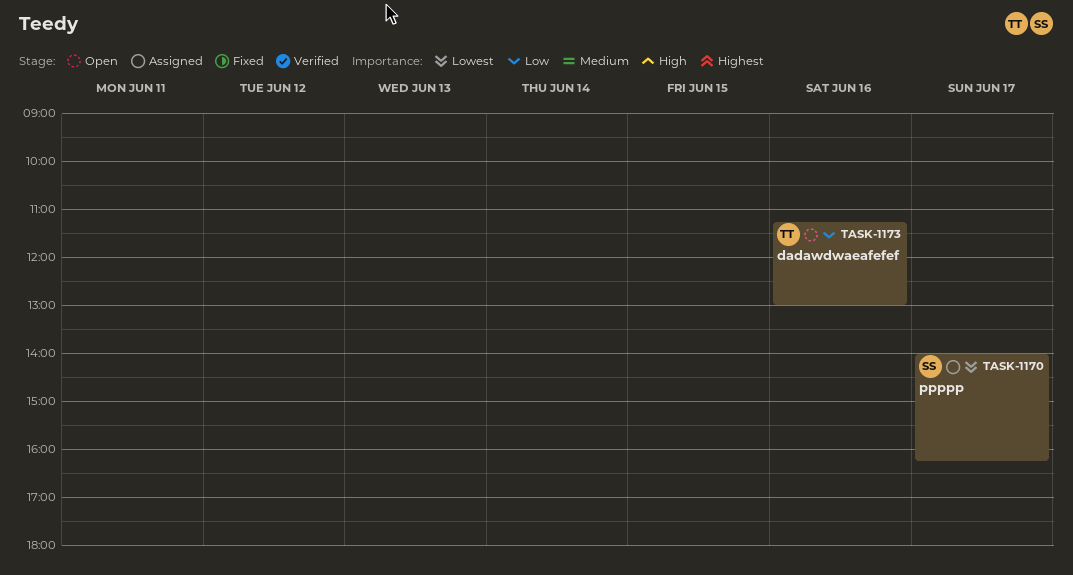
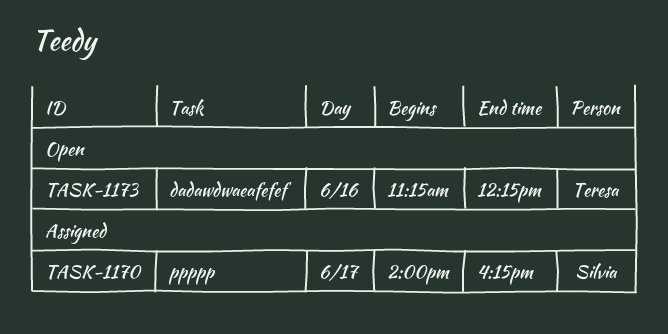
TASK-1173, ends: 13:00 -> 12:15

